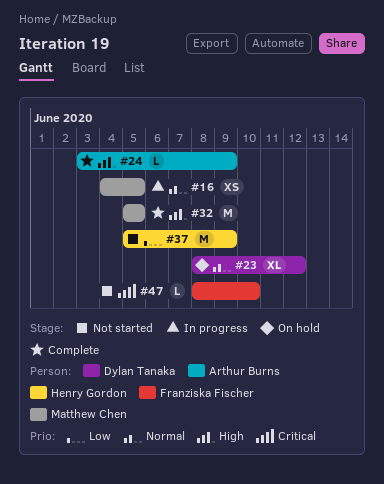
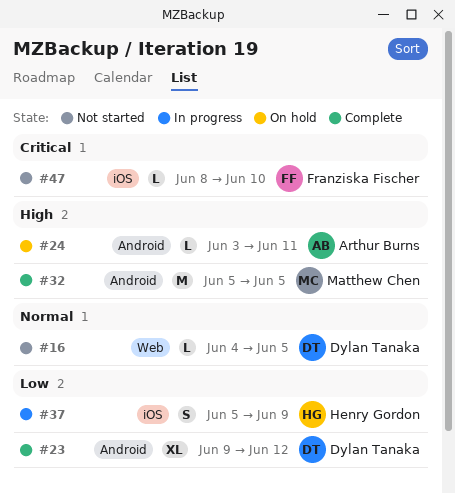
#16, status: In progress -> Not started
#16, owner: Matthew Chen -> Dylan Tanaka
#16, estimate: XS -> L
#23, status: On hold -> Complete
#23, priority: Normal -> Low
#23, start: Jun 8 -> Jun 9
#24, status: Complete -> On hold
#24, due: Jun 9 -> Jun 11
#37, status: Not started -> In progress
#37, estimate: M -> S

